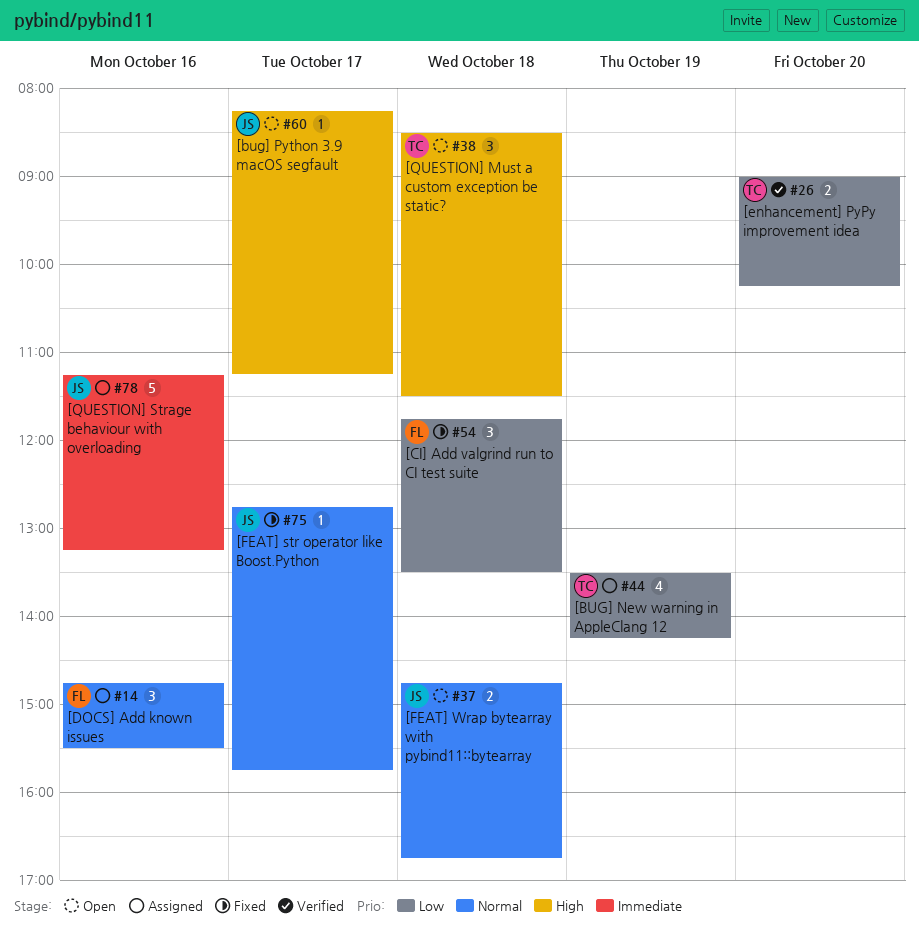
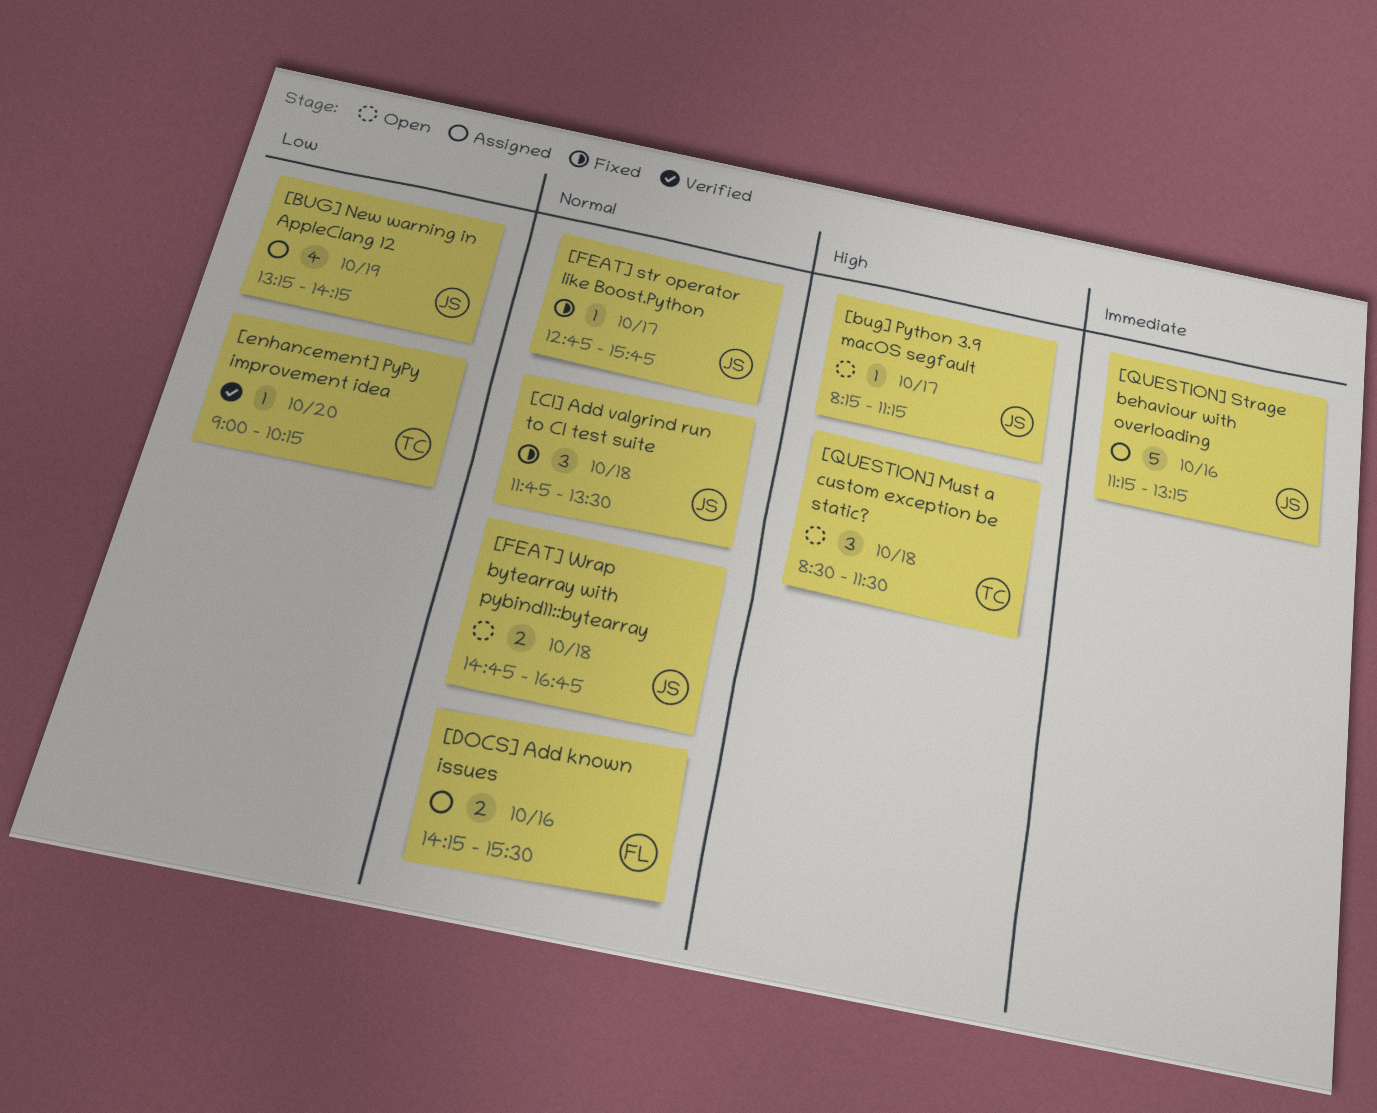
[BUG] New warning in AppleClang 12, owner: TC -> JS
[BUG] New warning in AppleClang 12, begins: 13:30 -> 13:15
[CI] Add valgrind run to CI test suite, owner: FL -> JS
[CI] Add valgrind run to CI test suite, priority: Low -> Normal
[DOCS] Add known issues, estimate: 3 -> 2
[DOCS] Add known issues, begins: 14:45 -> 14:15
[enhancement] PyPy improvement idea, estimate: 2 -> 1

